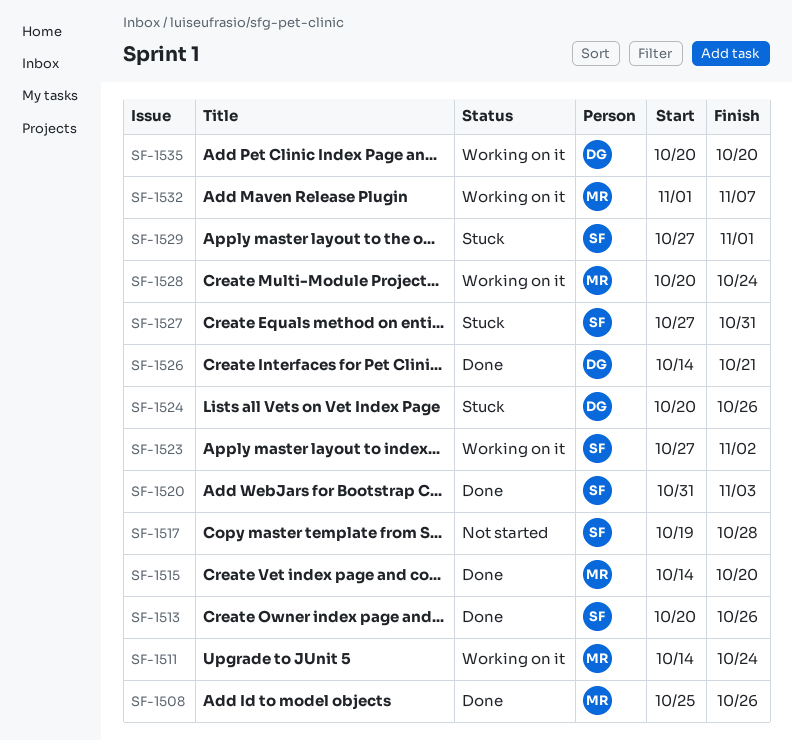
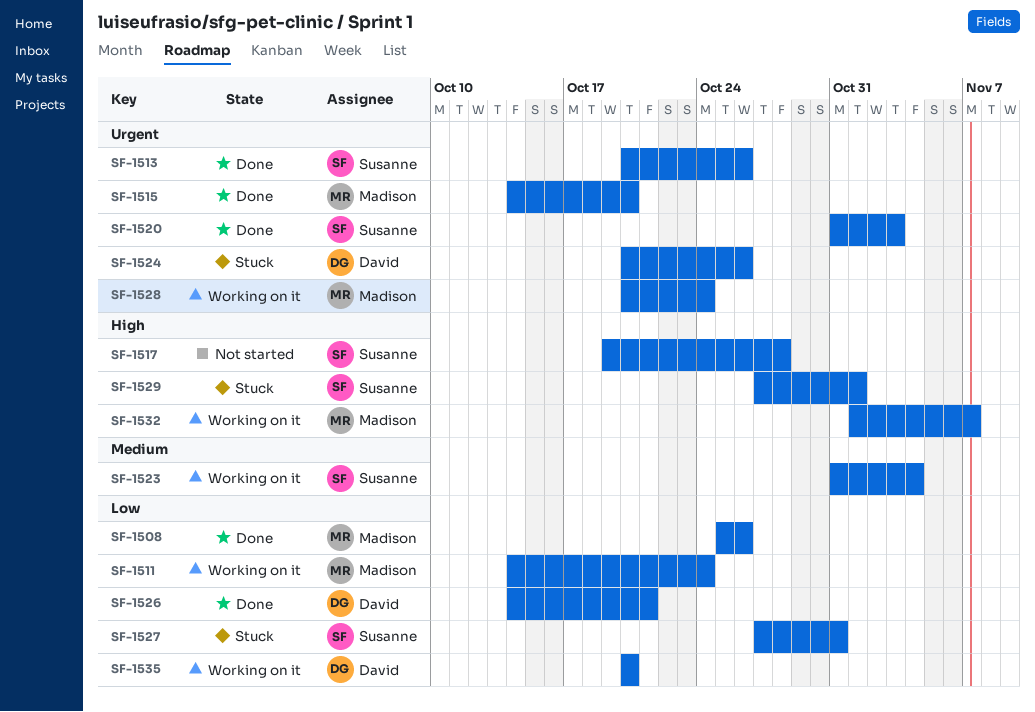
SF-1523, start: Oct 27 -> Oct 31
SF-1523, due: Nov 2 -> Nov 4

